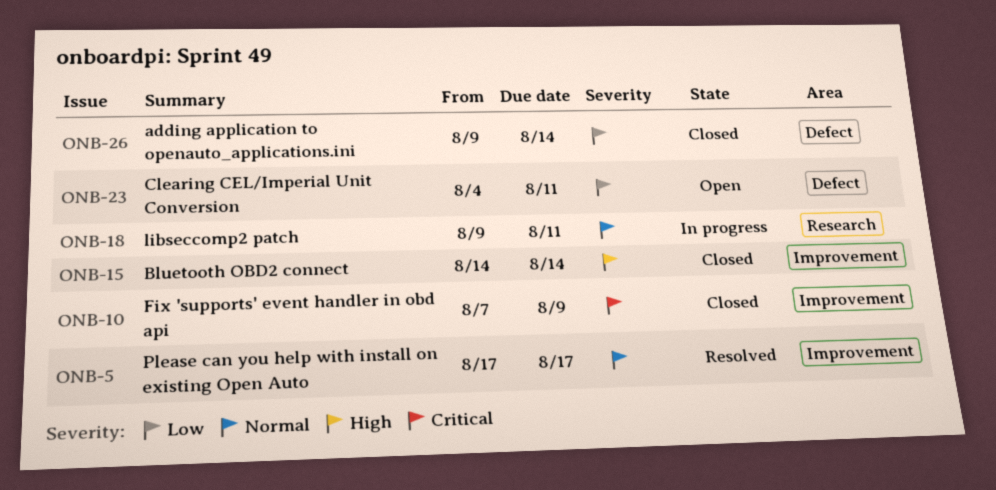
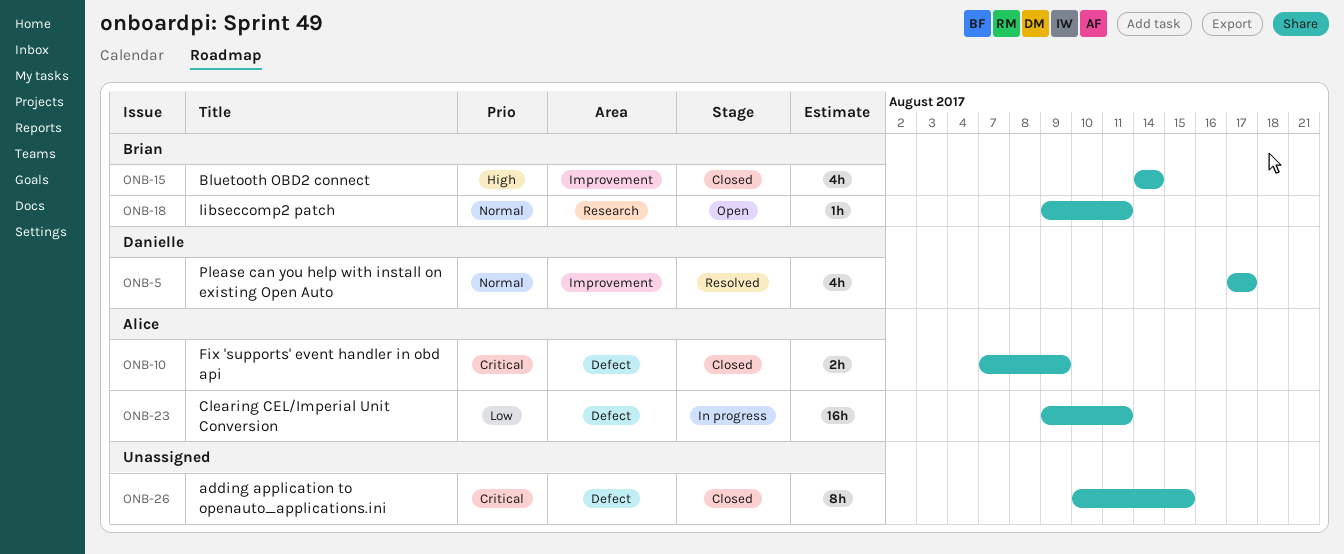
ONB-10, label: Improvement -> Defect
ONB-18, status: In progress -> Open
ONB-23, status: Open -> In progress
ONB-23, start: Aug 4 -> Aug 9
ONB-26, priority: Low -> Critical
ONB-26, start: Aug 9 -> Aug 10
ONB-26, due: Aug 14 -> Aug 15

